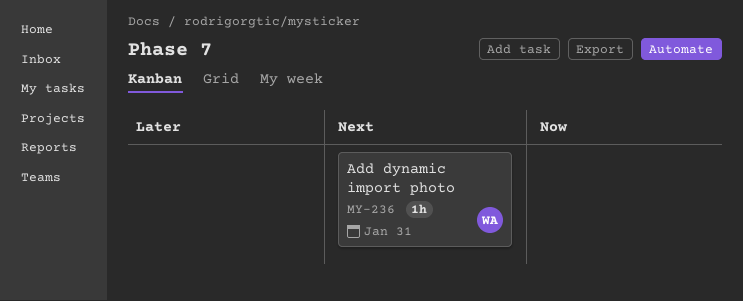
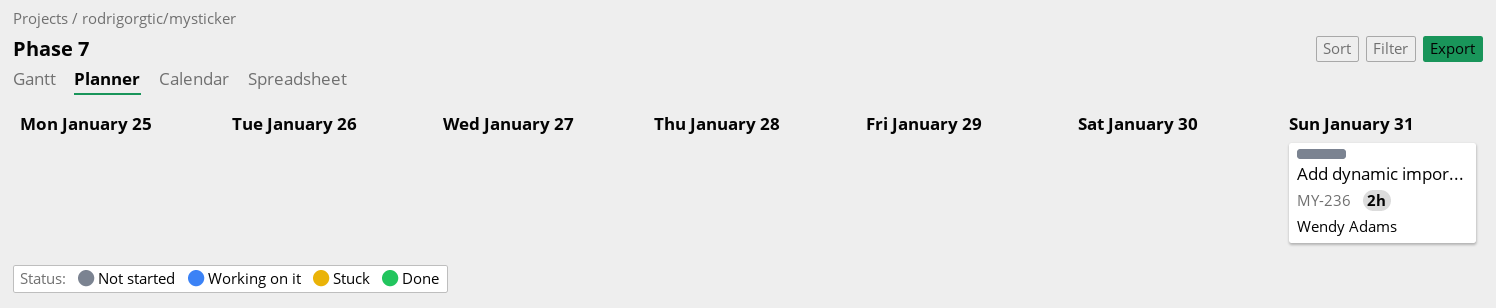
MY-236, estimate: 1h -> 2h

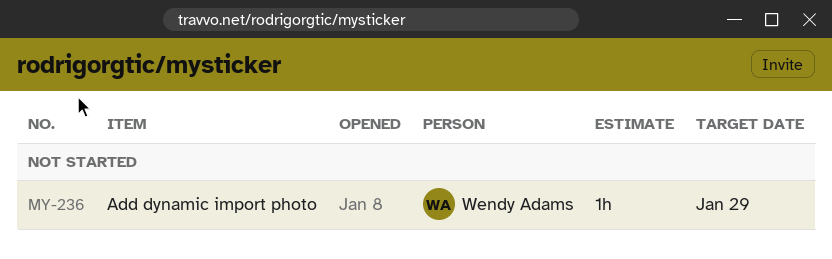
MY-236, estimate: 2h -> 1h
MY-236, due: Jan 31 -> Jan 29

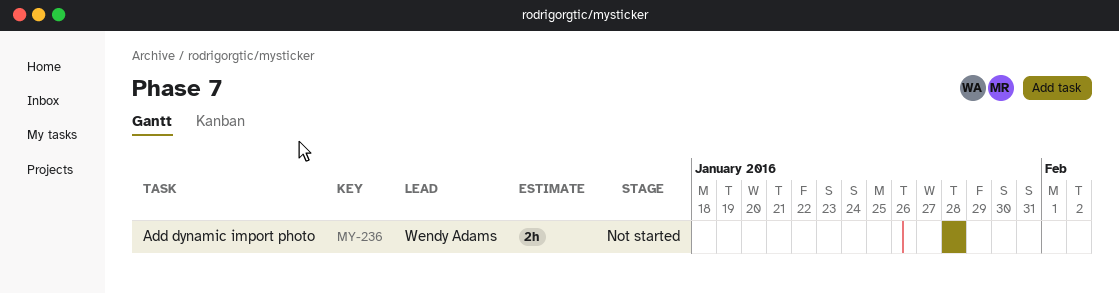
MY-236, estimate: 1h -> 2h
MY-236, due: Jan 29 -> Jan 28

